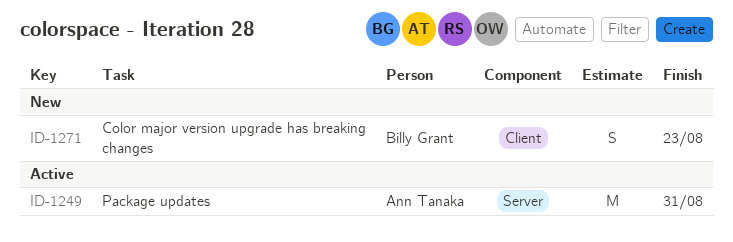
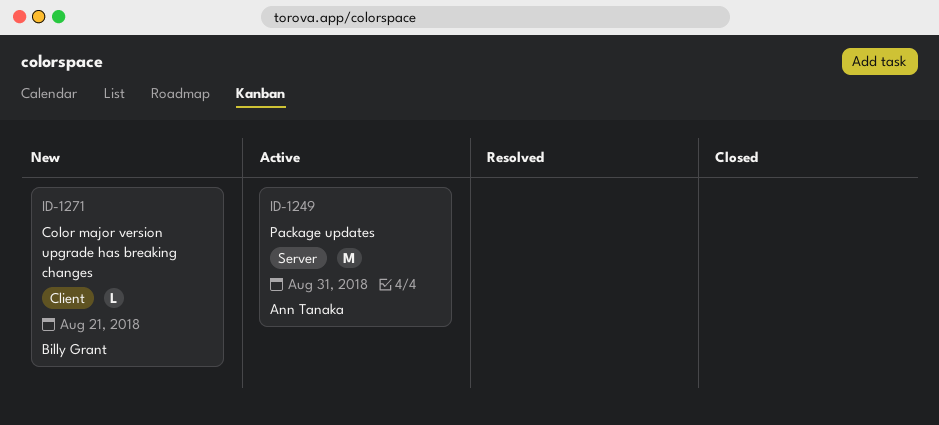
ID-1271, estimate: S -> L
ID-1271, due: Aug 23 -> Aug 21

